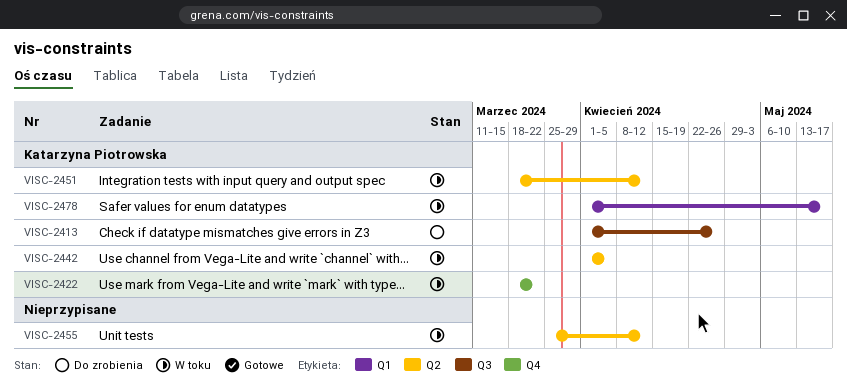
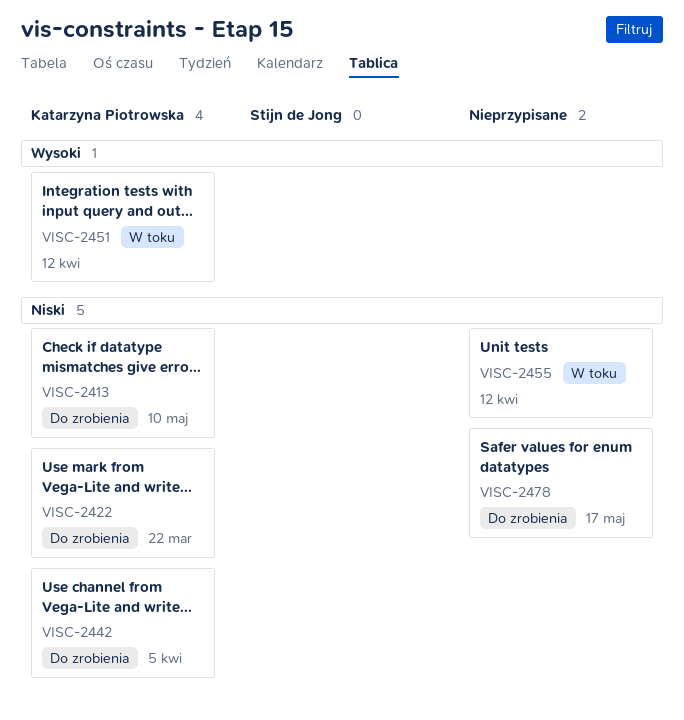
VISC-2413, due: Apr 26 -> May 10
VISC-2422, status: W toku -> Do zrobienia
VISC-2442, status: W toku -> Do zrobienia
VISC-2478, status: W toku -> Do zrobienia
VISC-2478, owner: Katarzyna Piotrowska -> none

